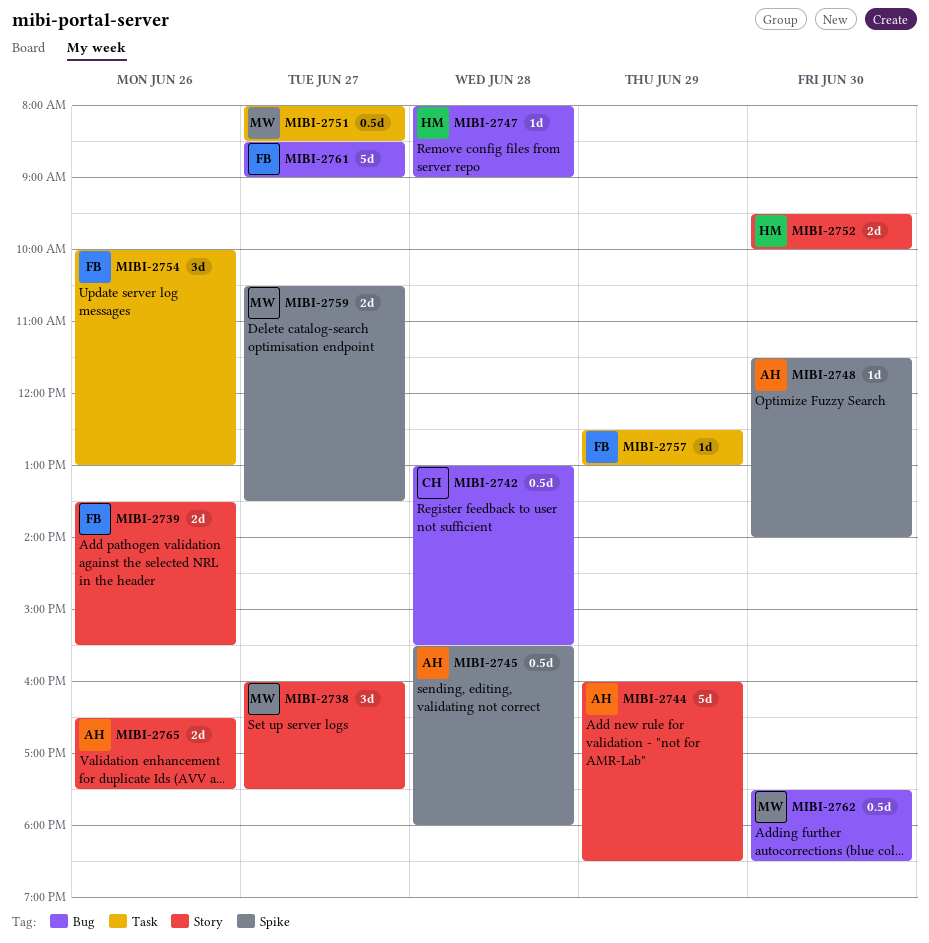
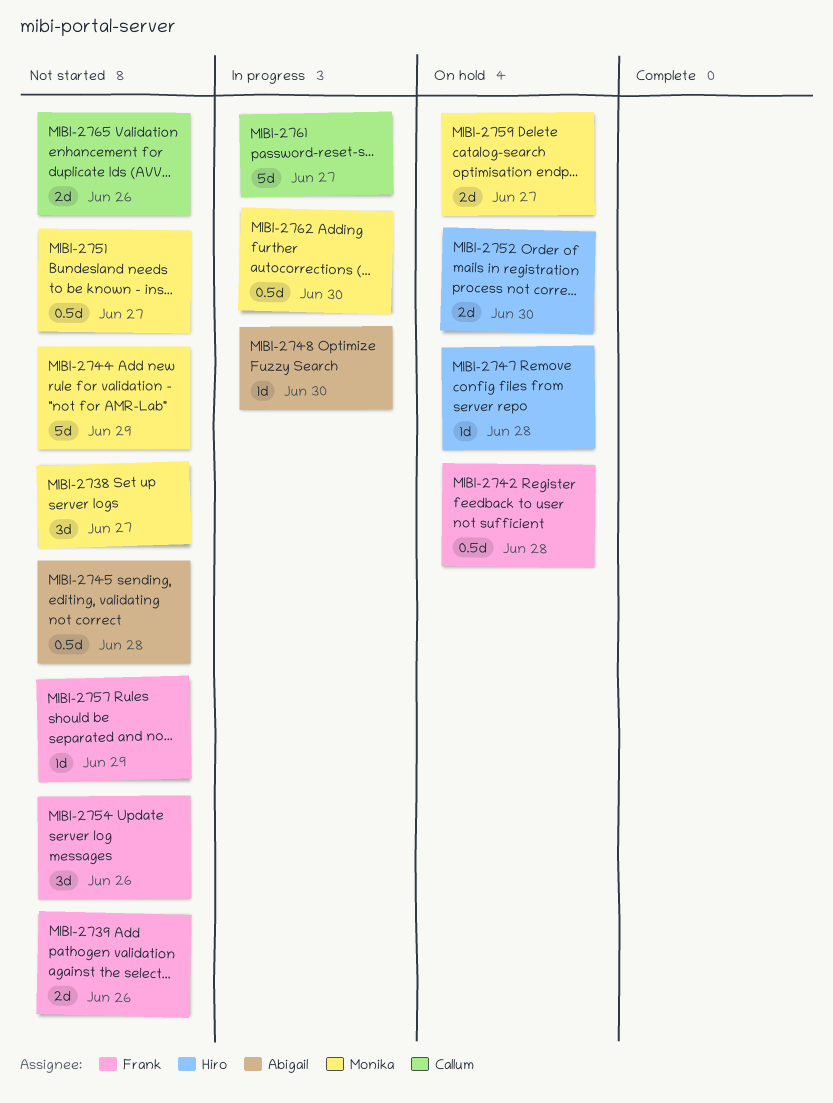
MIBI-2742, owner: Callum -> Frank
MIBI-2744, owner: Abigail -> Monika
MIBI-2761, owner: Frank -> Callum
MIBI-2765, owner: Abigail -> Callum

